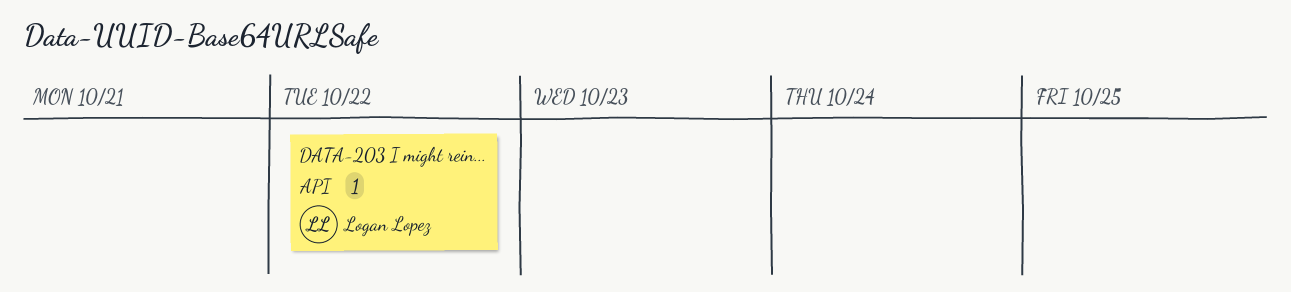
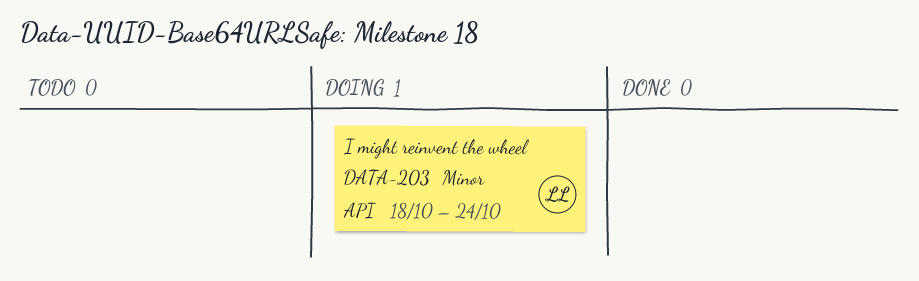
DATA-203, due: Oct 22 -> Oct 24

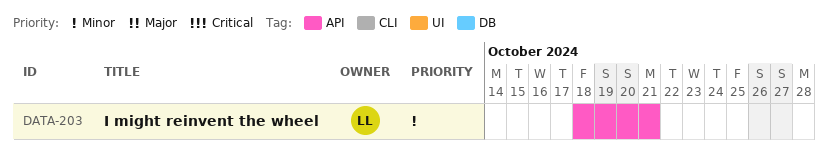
DATA-203, due: Oct 24 -> Oct 21

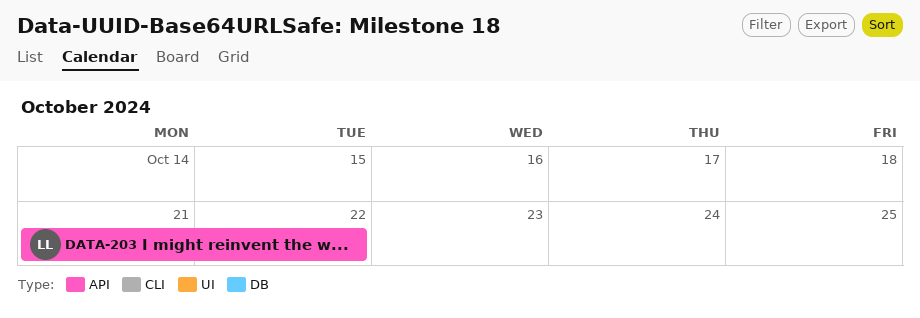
DATA-203, start: Oct 18 -> Oct 21
DATA-203, due: Oct 21 -> Oct 22

